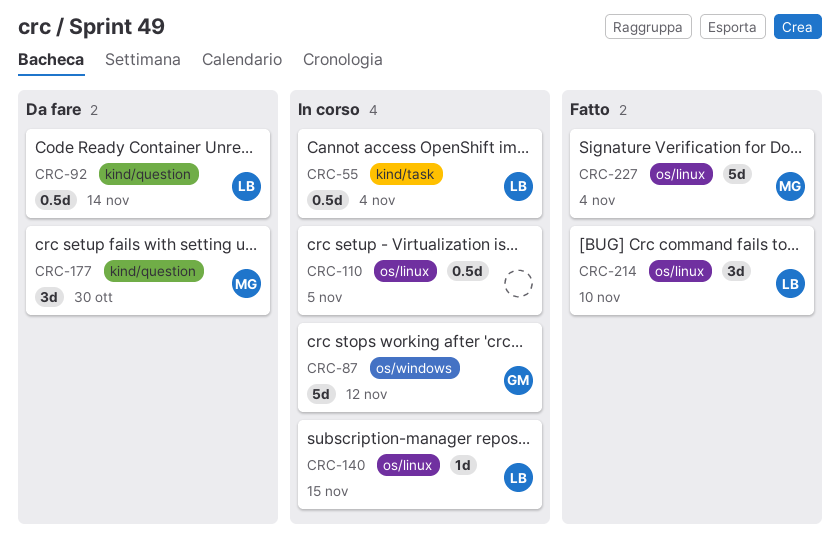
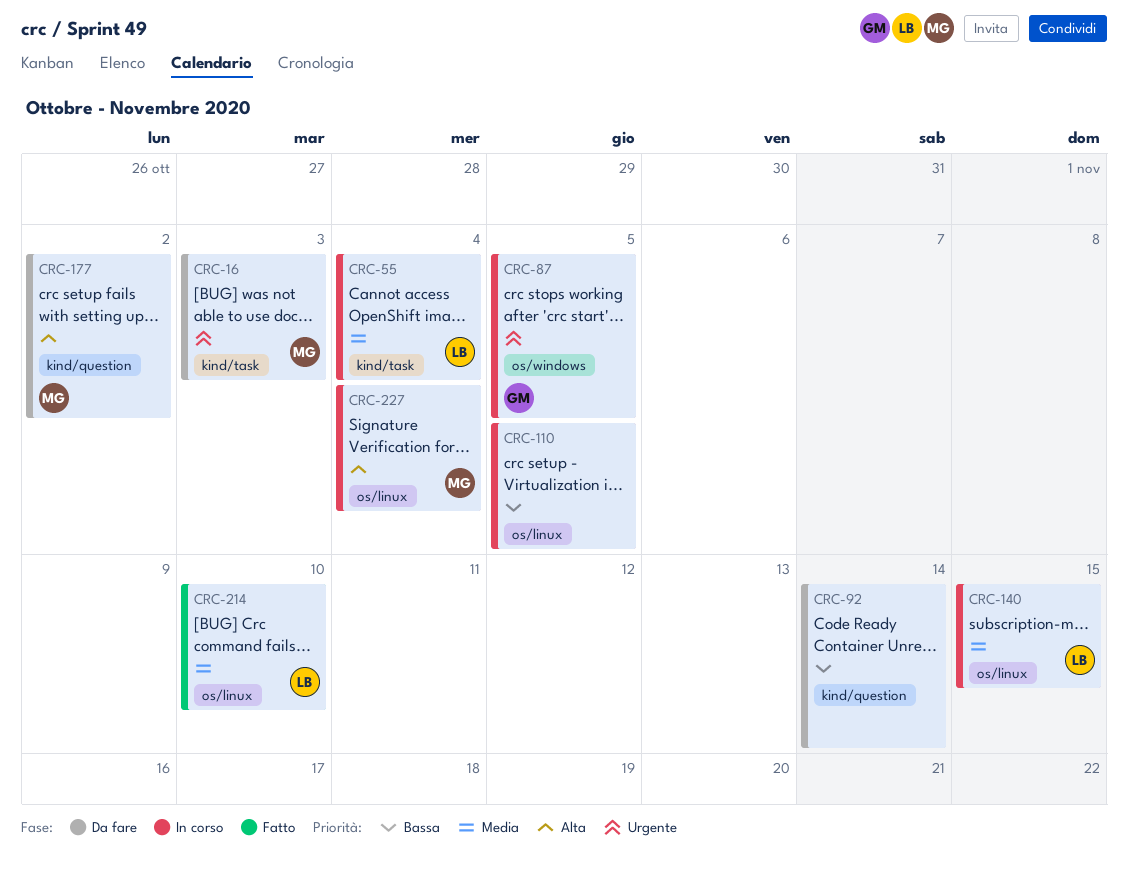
CRC-16: none -> present
CRC-87, due: Nov 12 -> Nov 5
CRC-92, owner: LB -> none
CRC-177, due: Oct 30 -> Nov 2
CRC-227, status: Fatto -> In corso

